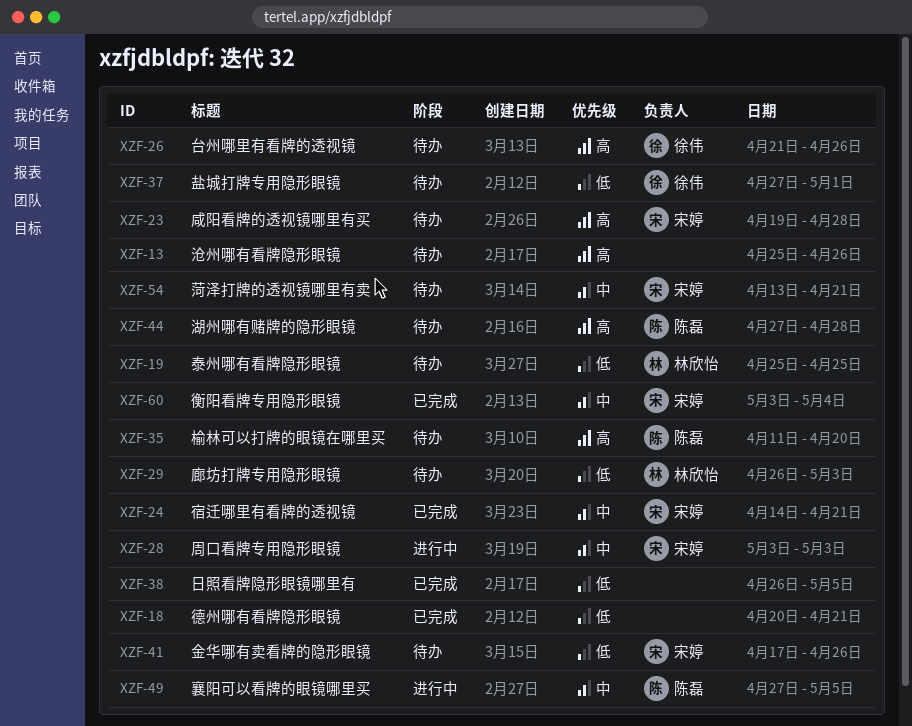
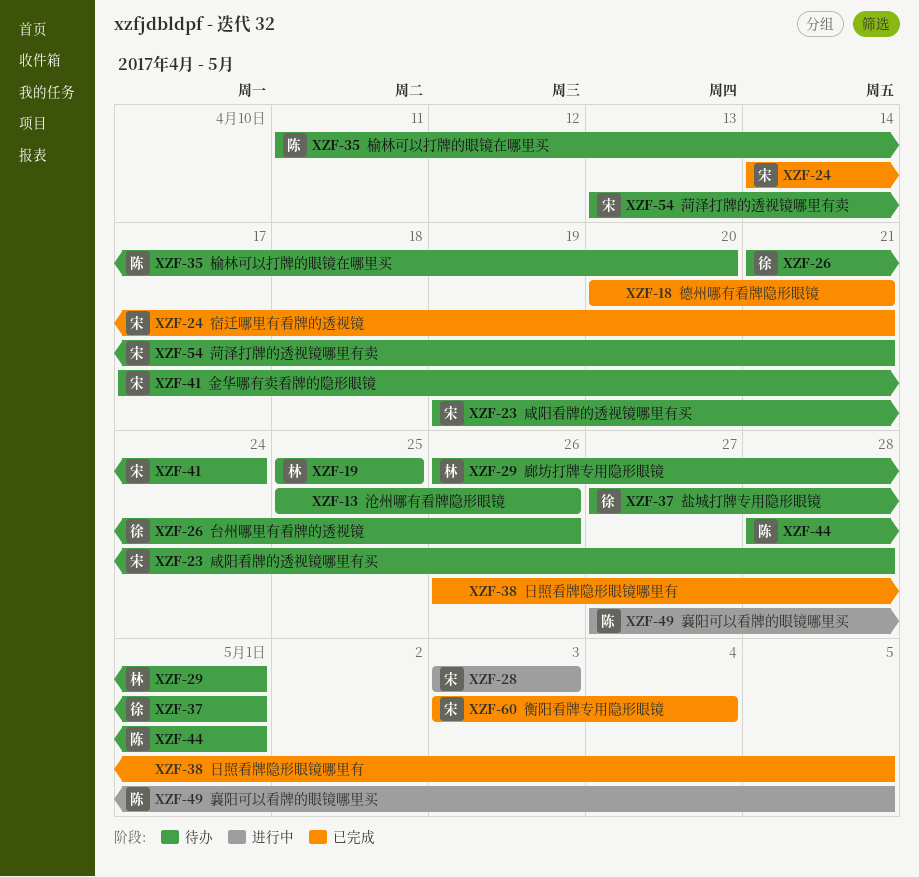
XZF-29, due: May 3 -> May 1
XZF-41, due: Apr 26 -> Apr 24
XZF-44, start: Apr 27 -> Apr 28
XZF-44, due: Apr 28 -> May 1

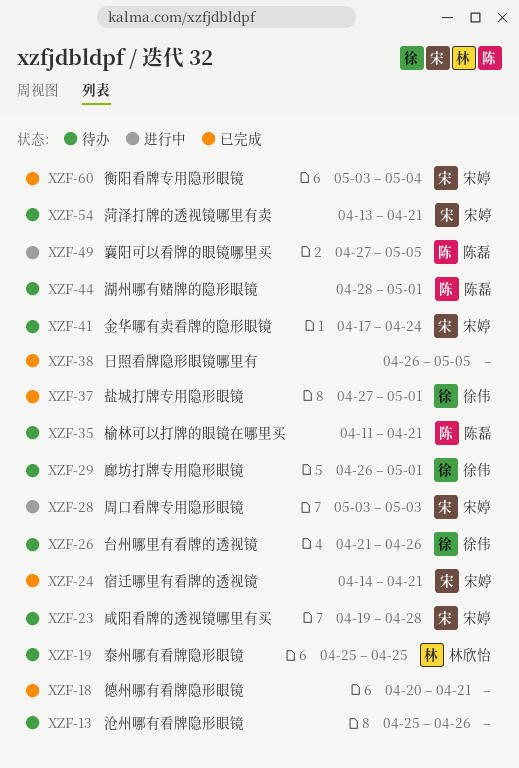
XZF-29, owner: 林欣怡 -> 徐伟
XZF-35, due: Apr 20 -> Apr 21
XZF-37, status: 待办 -> 已完成

